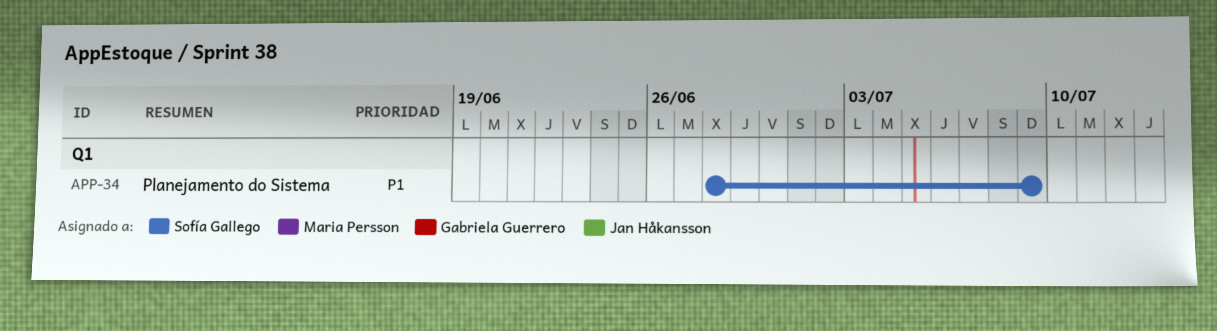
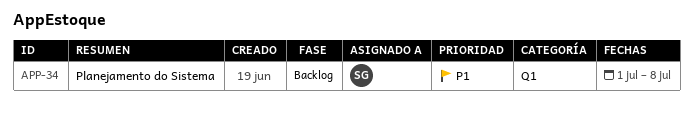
APP-34, start: Jun 28 -> Jul 1
APP-34, due: Jul 9 -> Jul 8

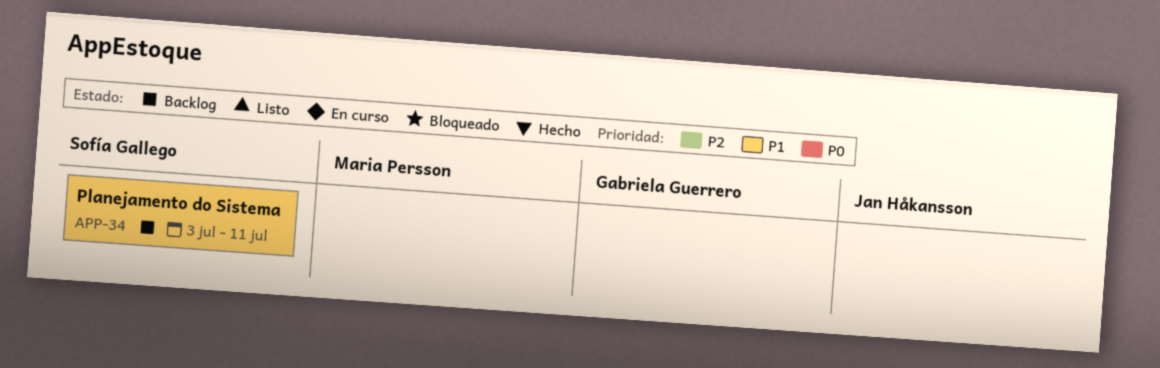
APP-34, start: Jul 1 -> Jul 3
APP-34, due: Jul 8 -> Jul 11

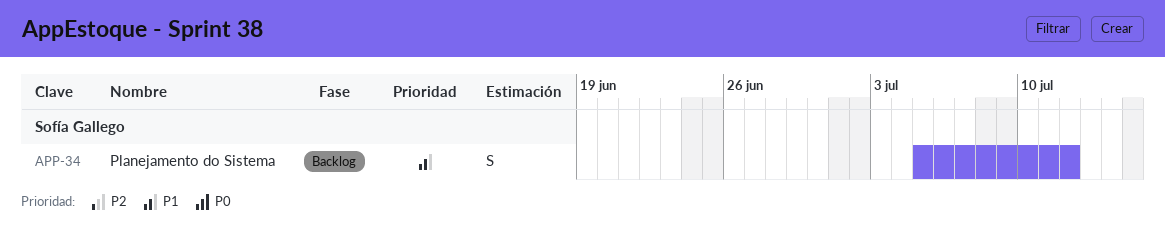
APP-34, start: Jul 3 -> Jul 5
APP-34, due: Jul 11 -> Jul 12

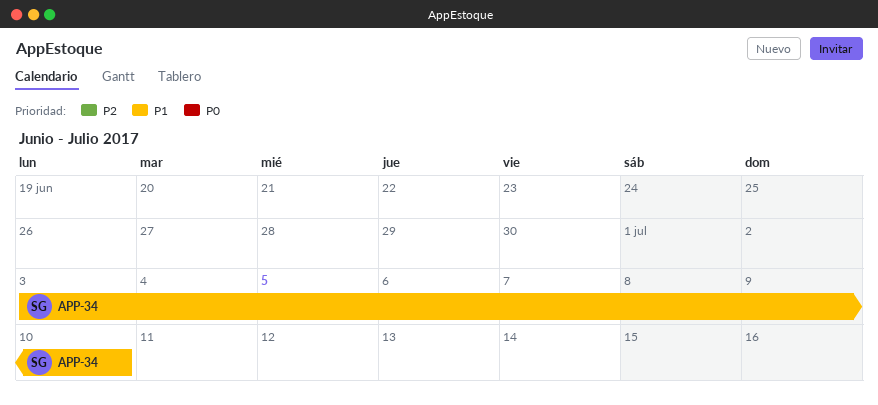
APP-34, start: Jul 5 -> Jul 3
APP-34, due: Jul 12 -> Jul 10

